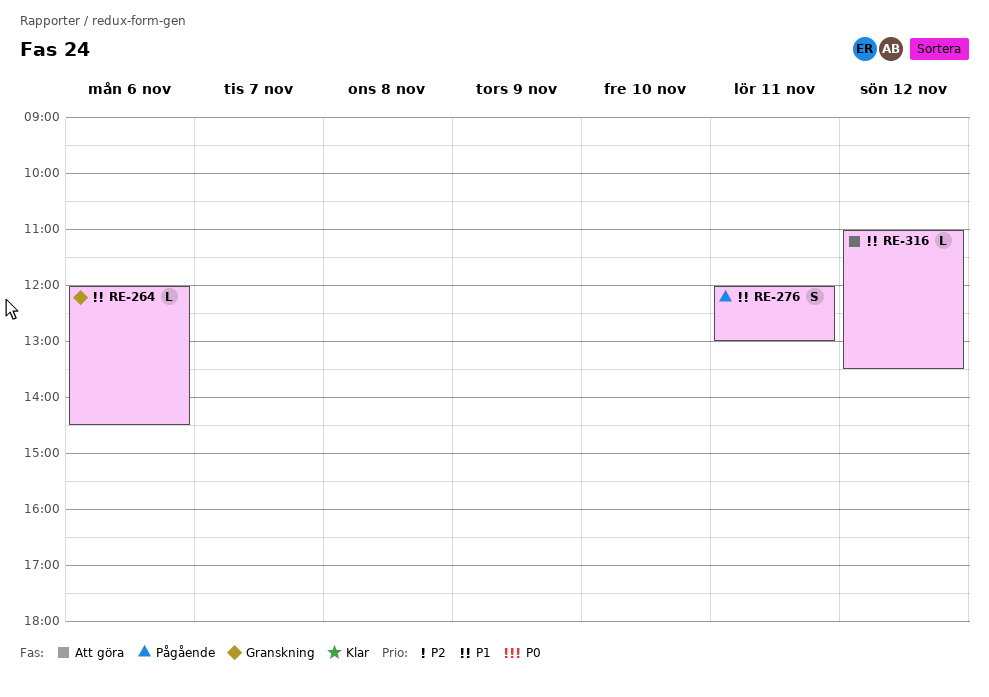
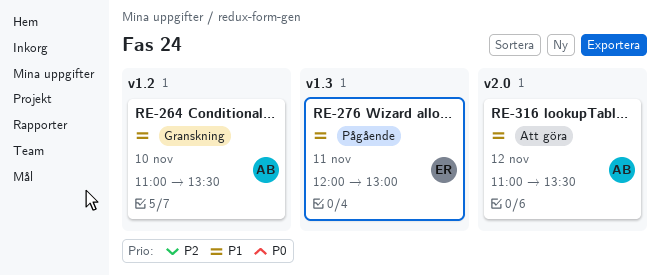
RE-264, day: Nov 6 -> Nov 10
RE-264, begins: 12:00 -> 11:00
RE-264, ends: 14:30 -> 13:30

